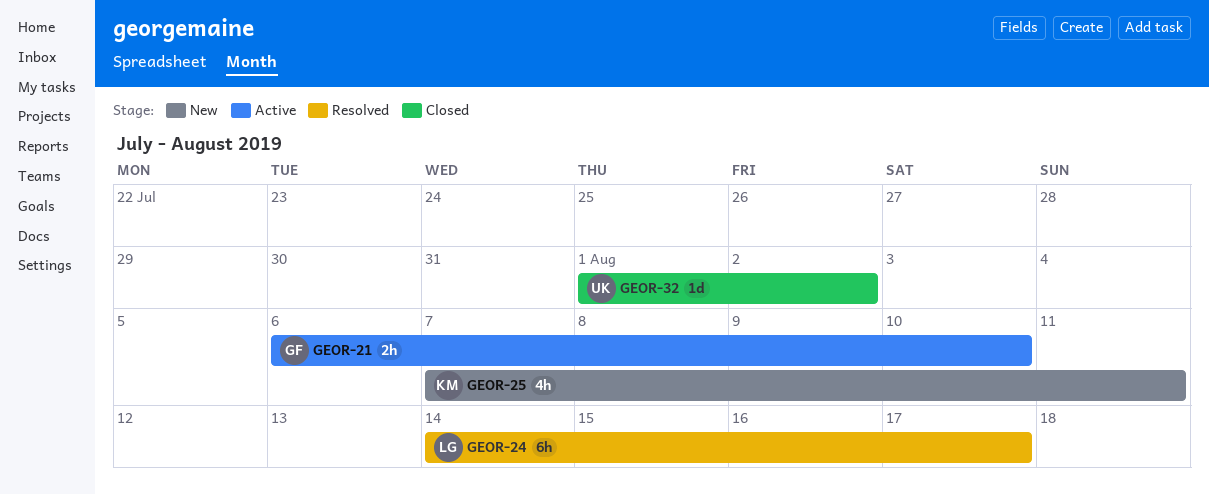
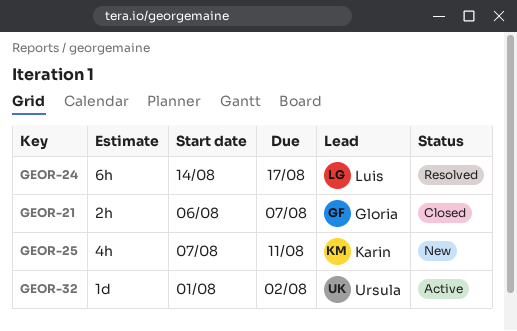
GEOR-21, status: Active -> Closed
GEOR-21, due: Aug 10 -> Aug 7
GEOR-32, status: Closed -> Active

